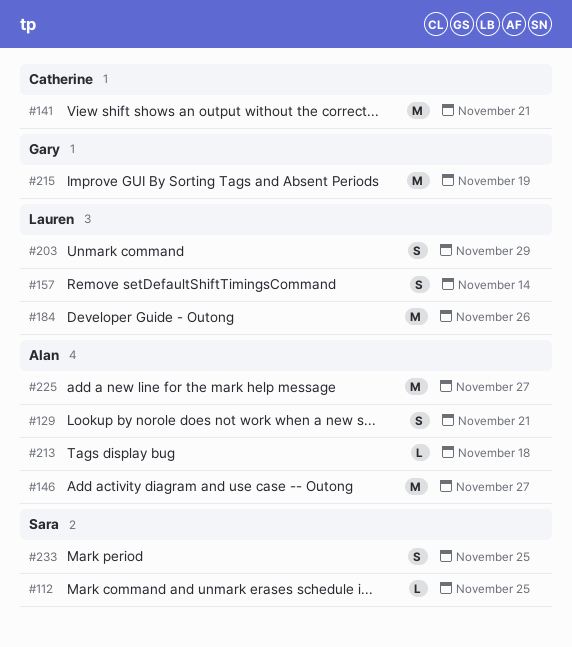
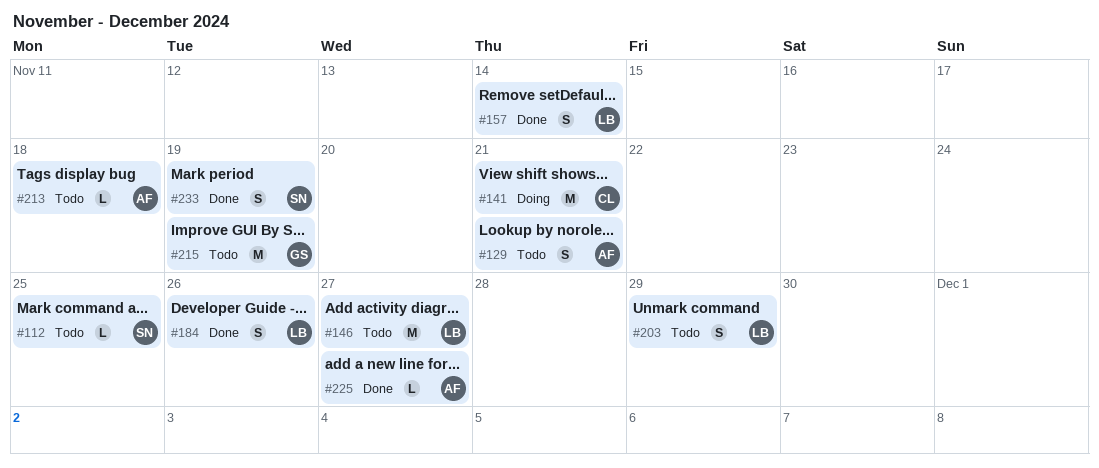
#146, owner: Alan -> Lauren
#184, estimate: M -> S
#225, estimate: M -> L
#233, due: Nov 25 -> Nov 19

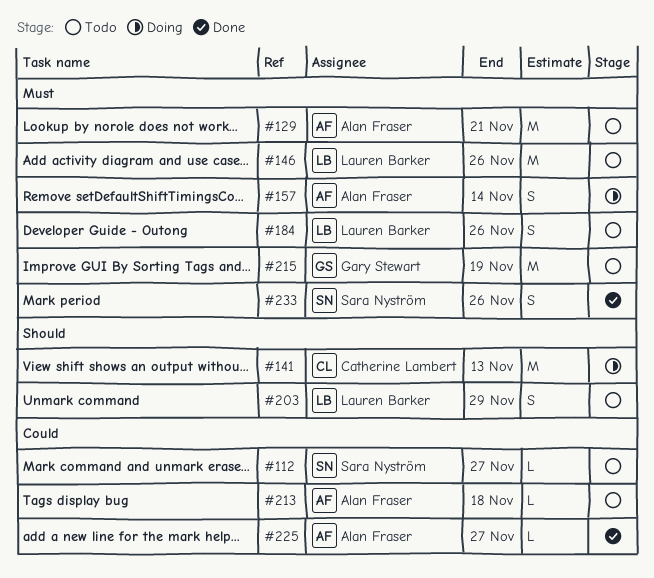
#112, due: Nov 25 -> Nov 27
#129, estimate: S -> M
#141, due: Nov 21 -> Nov 13
#146, due: Nov 27 -> Nov 26
#157, status: Done -> Doing
#157, owner: Lauren Barker -> Alan Fraser
#184, status: Done -> Todo
#233, due: Nov 19 -> Nov 26

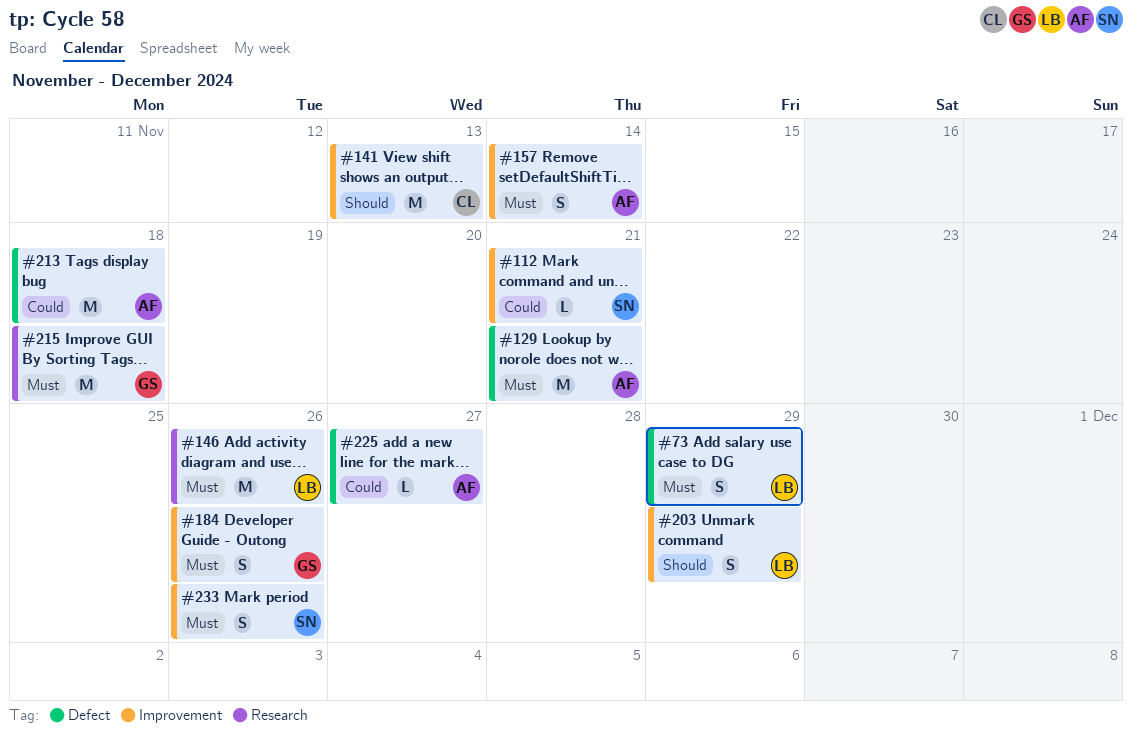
#73: none -> present
#112, due: Nov 27 -> Nov 21
#184, owner: Lauren Barker -> Gary Stewart
#213, estimate: L -> M
#215, due: Nov 19 -> Nov 18

